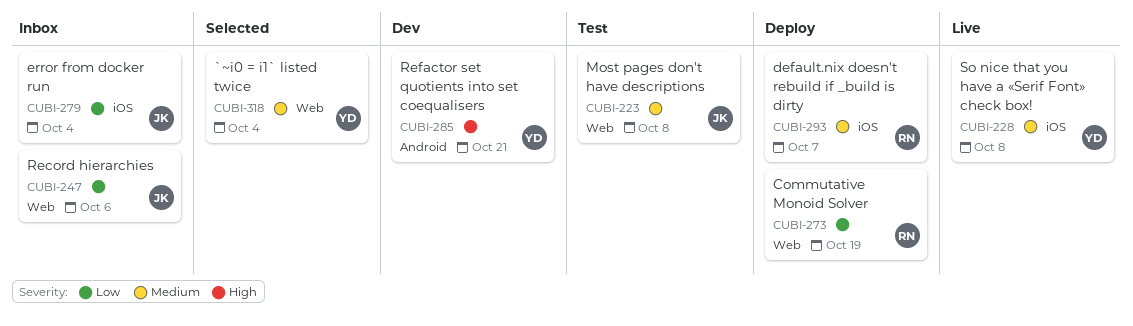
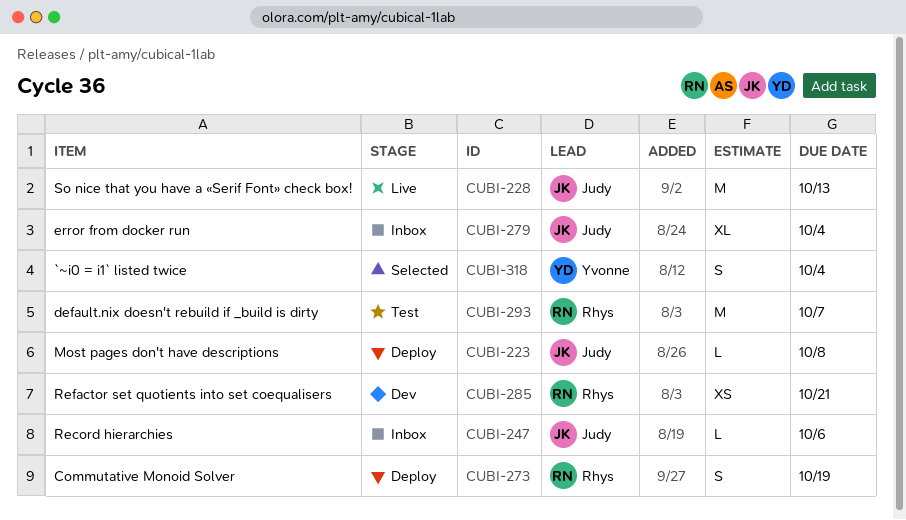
CUBI-223, status: Test -> Deploy
CUBI-228, owner: Yvonne -> Judy
CUBI-228, due: Oct 8 -> Oct 13
CUBI-285, owner: Yvonne -> Rhys
CUBI-293, status: Deploy -> Test

